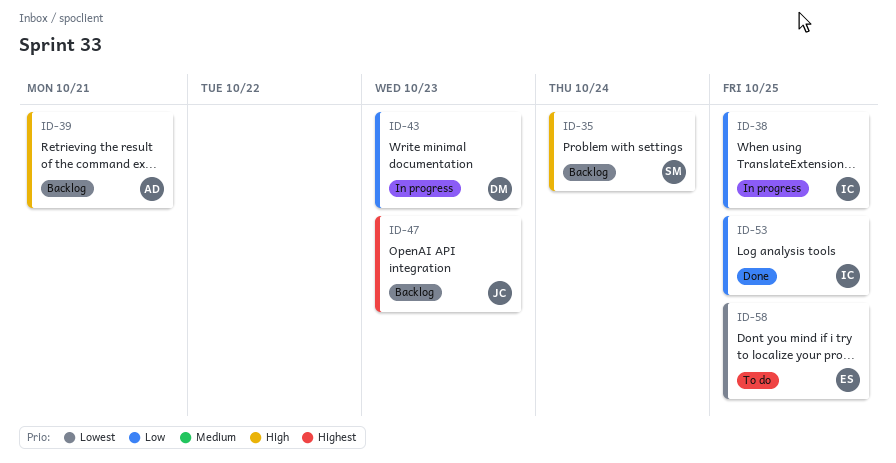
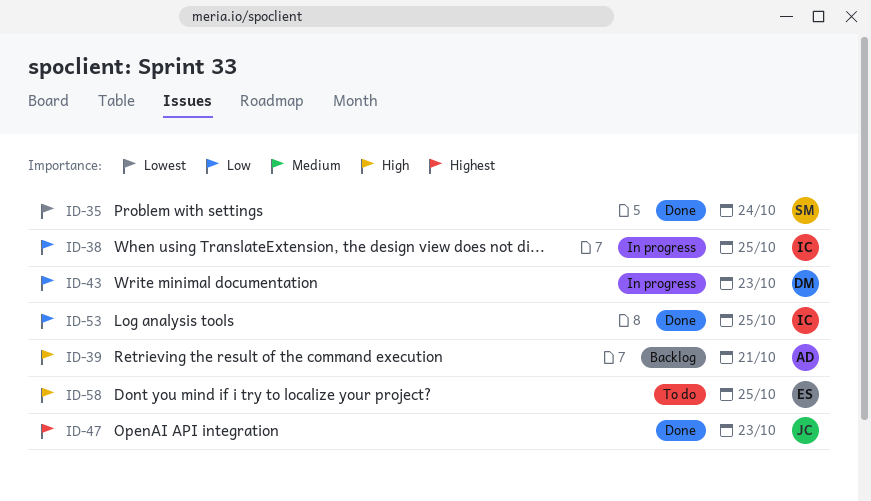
ID-35, status: Backlog -> Done
ID-35, priority: High -> Lowest
ID-47, status: Backlog -> Done
ID-58, priority: Lowest -> High

